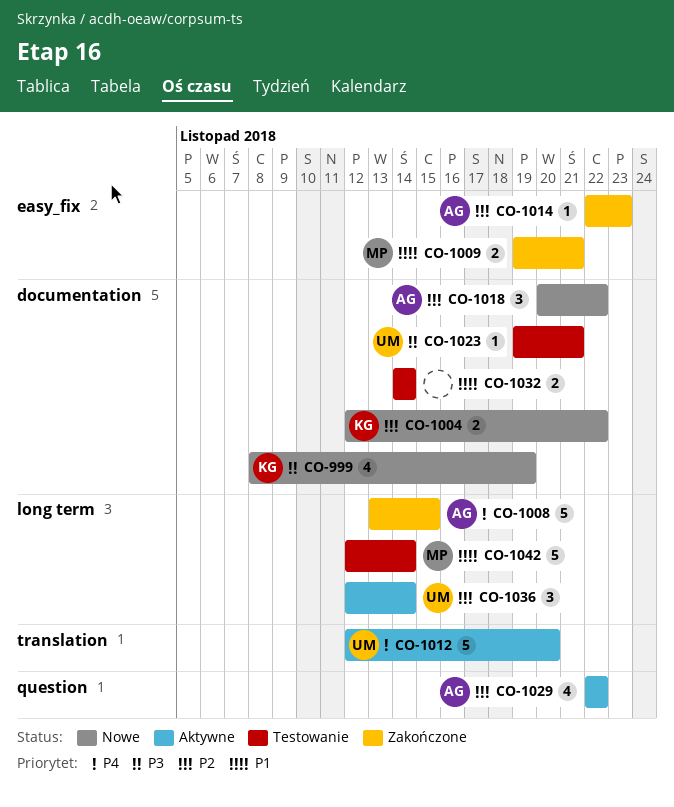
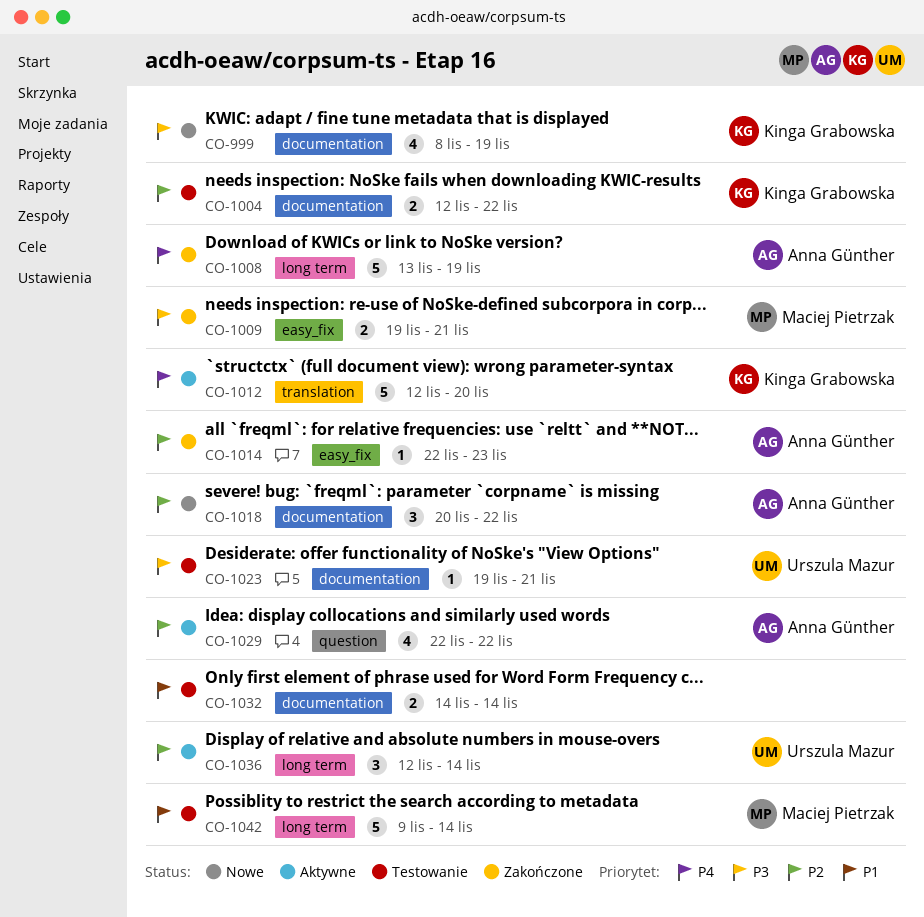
CO-1004, status: Nowe -> Testowanie
CO-1008, due: Nov 15 -> Nov 19
CO-1009, priority: P1 -> P3
CO-1012, owner: Urszula Mazur -> Kinga Grabowska
CO-1042, start: Nov 12 -> Nov 9

